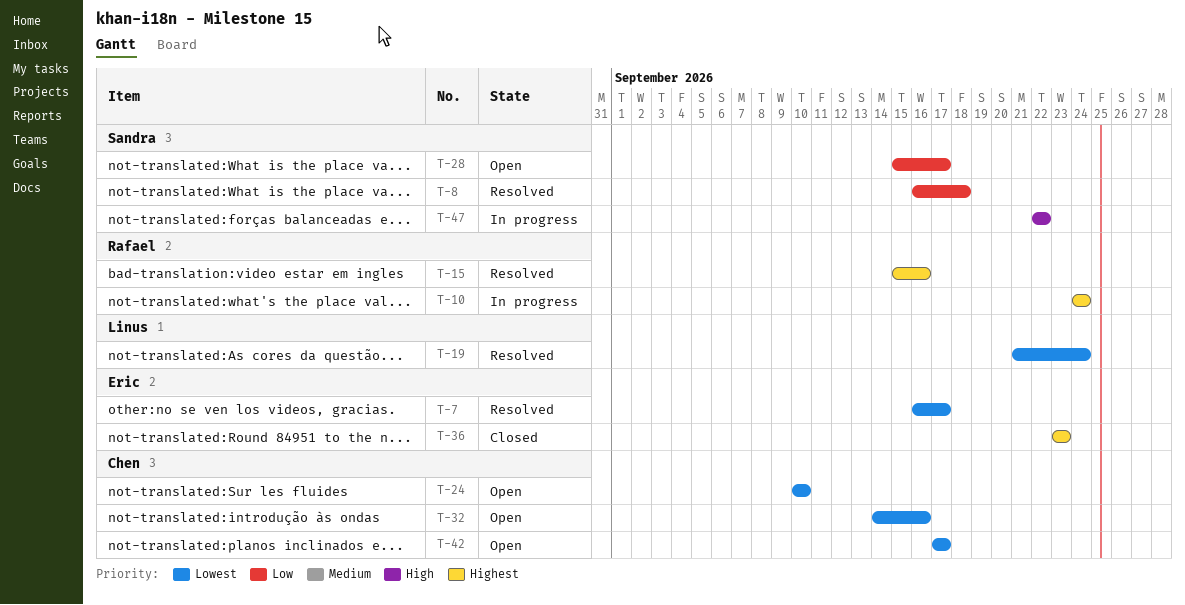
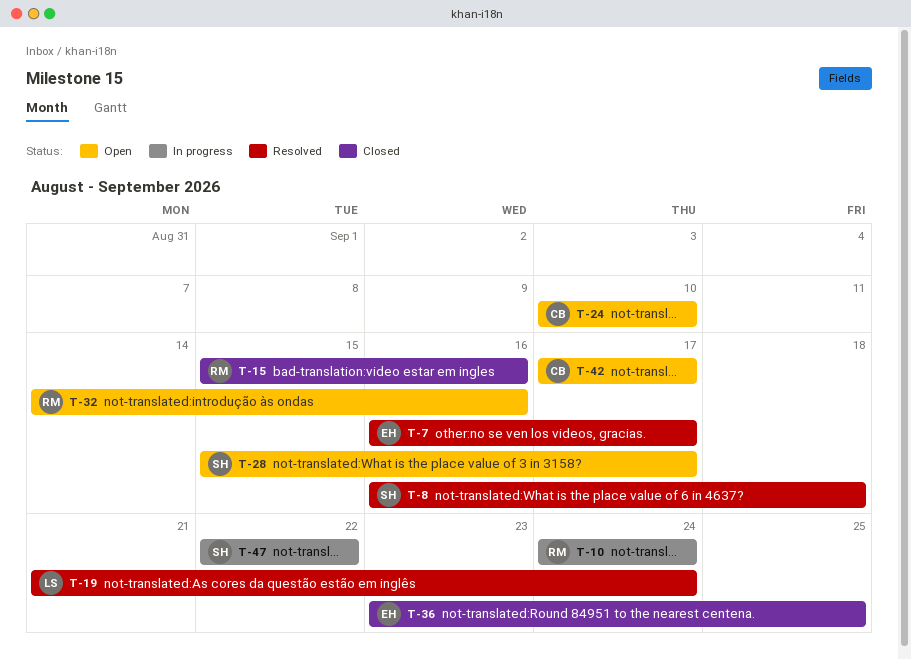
T-15, status: Resolved -> Closed
T-32, owner: Chen -> Rafael
T-36, due: Sep 23 -> Sep 25

